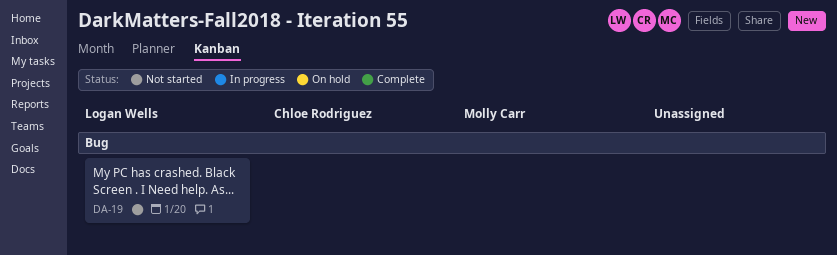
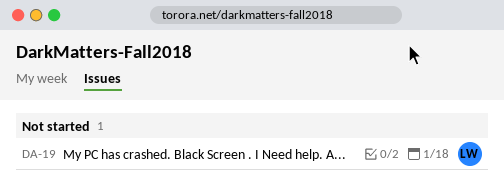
DA-19, due: Jan 20 -> Jan 18

